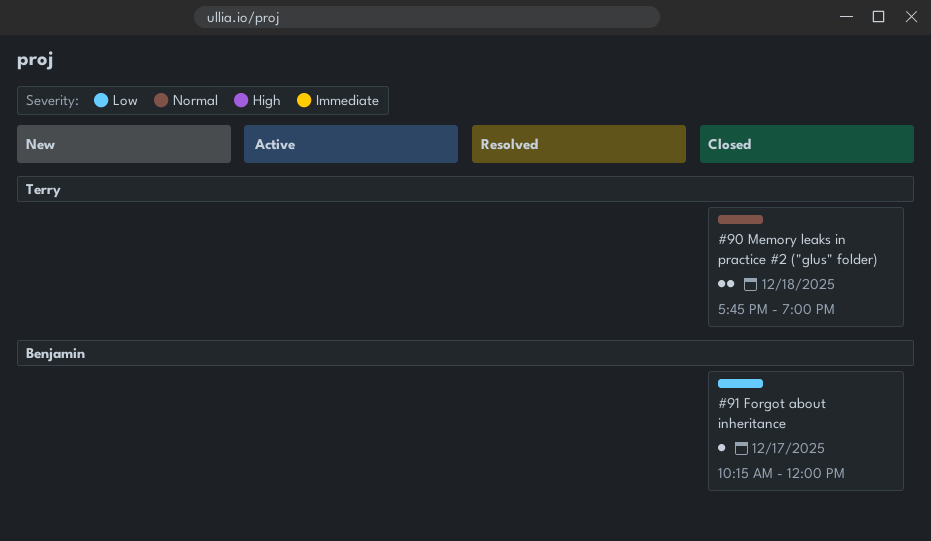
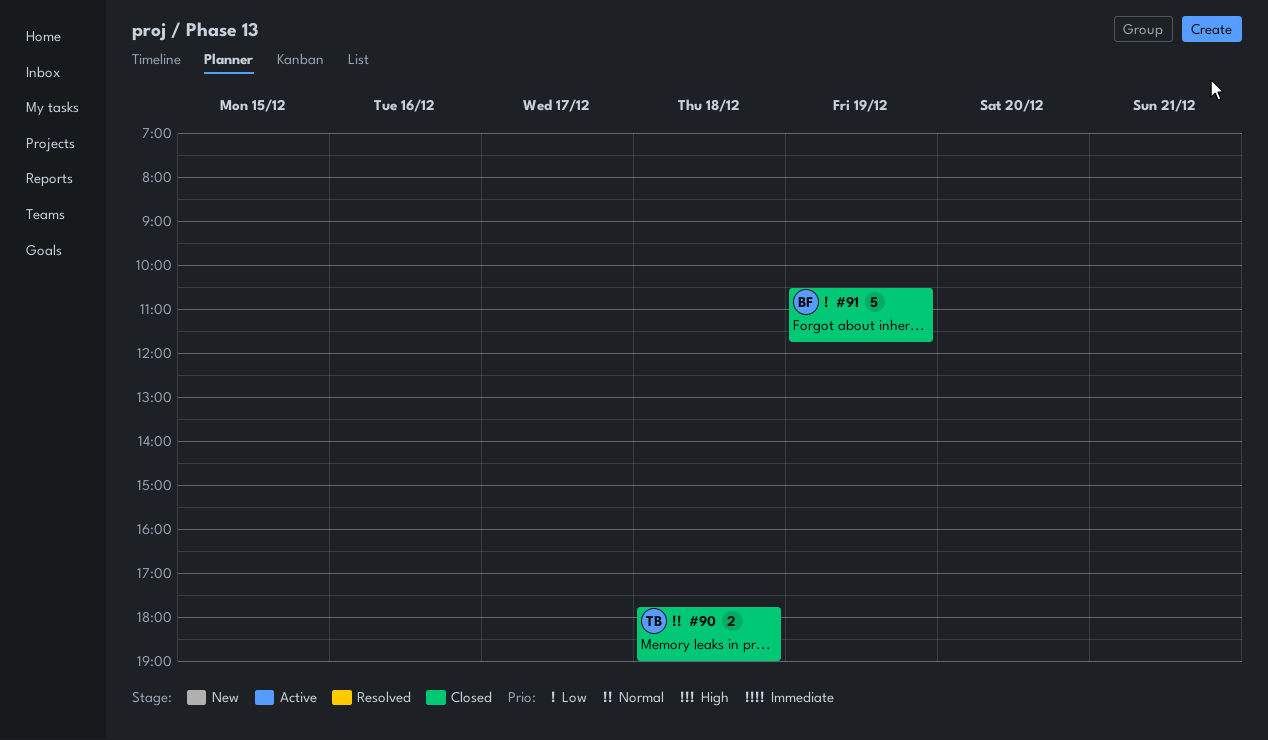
#91, estimate: 1 -> 5
#91, day: Dec 17 -> Dec 19
#91, begins: 10:15 -> 10:30
#91, ends: 12:00 -> 11:45

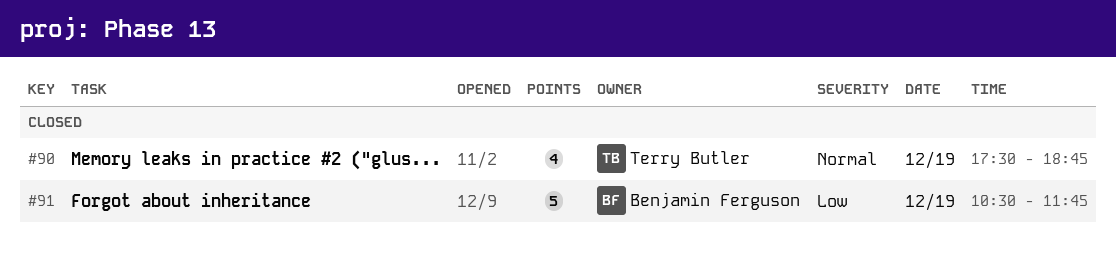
#90, estimate: 2 -> 4
#90, day: Dec 18 -> Dec 19
#90, begins: 17:45 -> 17:30
#90, ends: 19:00 -> 18:45

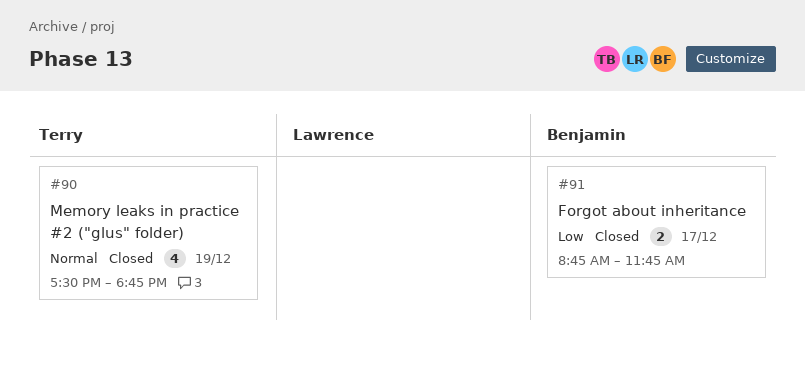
#91, estimate: 5 -> 2
#91, day: Dec 19 -> Dec 17
#91, begins: 10:30 -> 08:45

